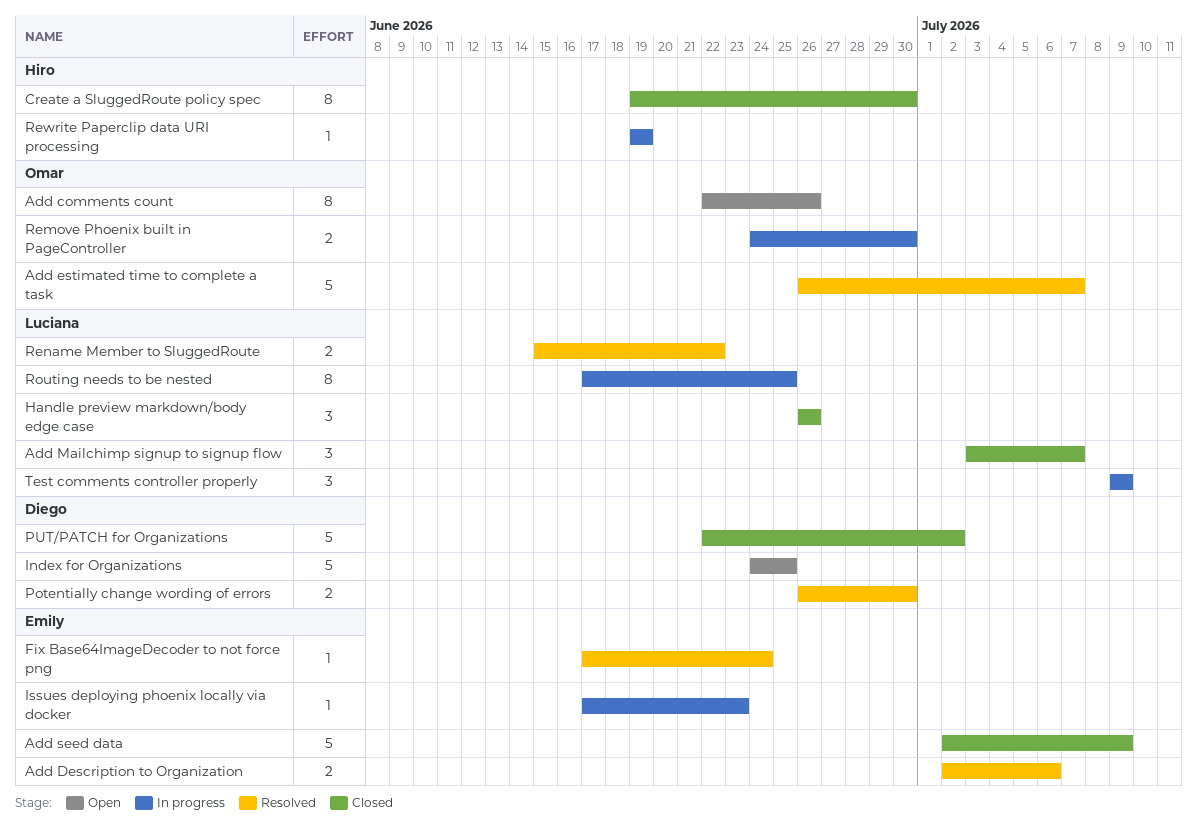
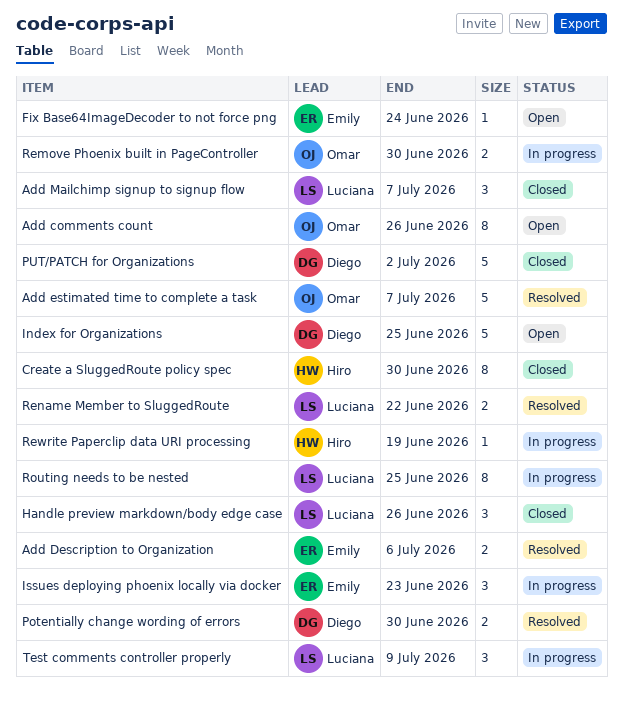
Add seed data: present -> none
Fix Base64ImageDecoder to not force png, status: Resolved -> Open
Issues deploying phoenix locally via docker, estimate: 1 -> 3

